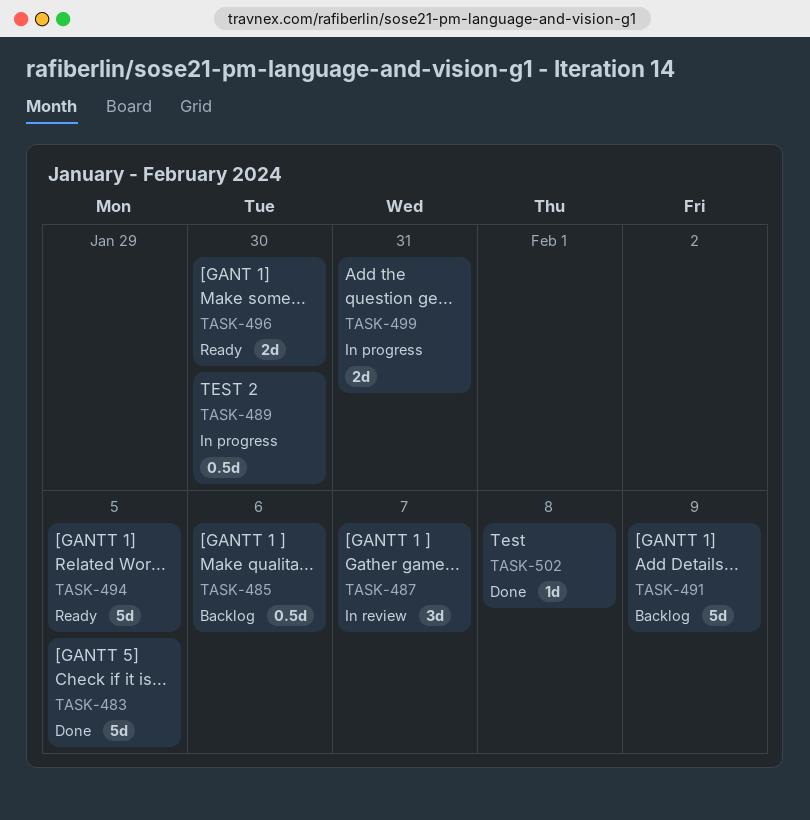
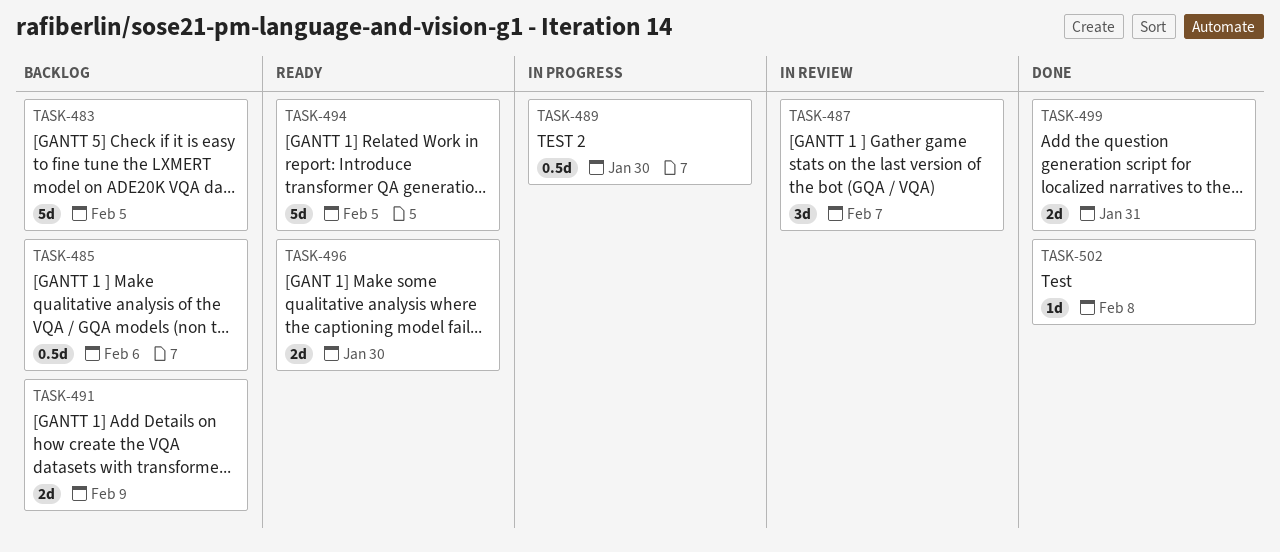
TASK-483, status: Done -> Backlog
TASK-491, estimate: 5d -> 2d
TASK-499, status: In progress -> Done

